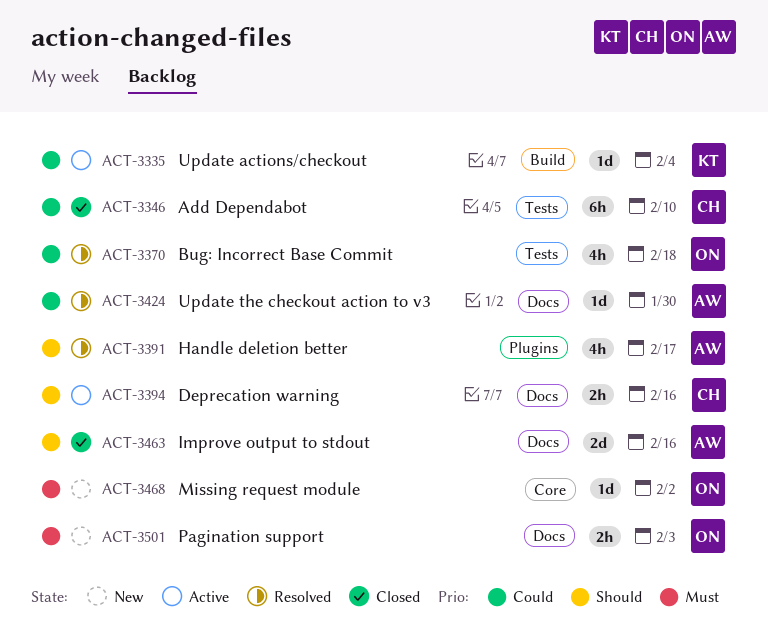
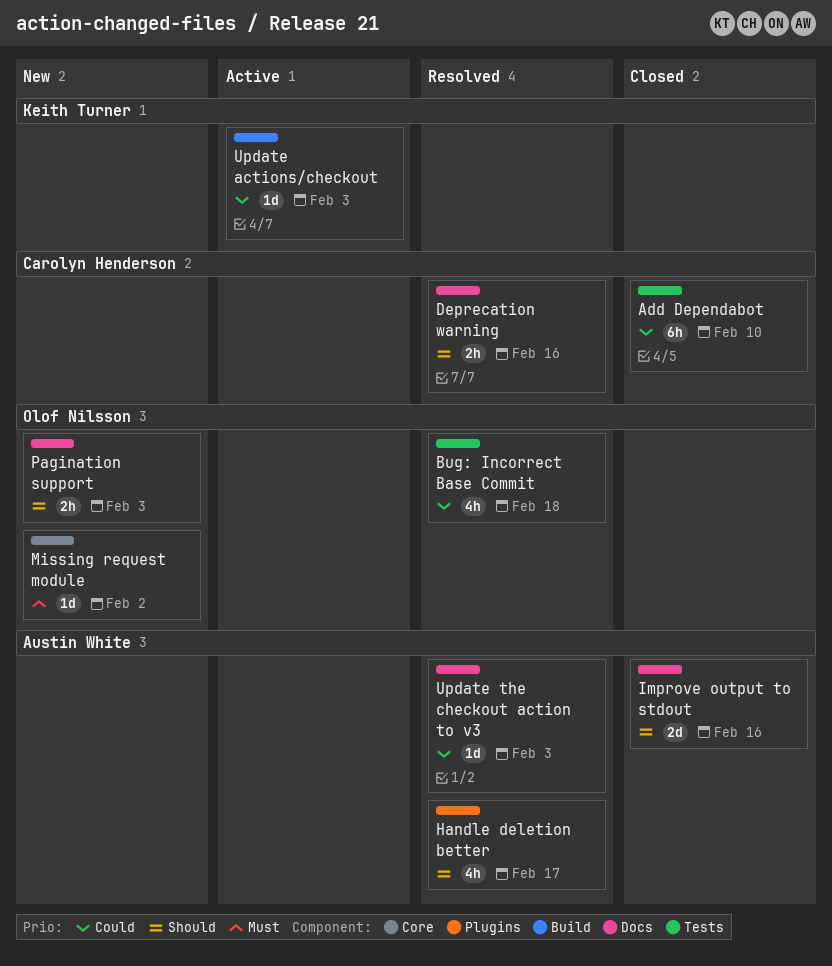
Deprecation warning, status: Active -> Resolved
Pagination support, priority: Must -> Should
Update actions/checkout, due: Feb 4 -> Feb 3
Update the checkout action to v3, due: Jan 30 -> Feb 3

